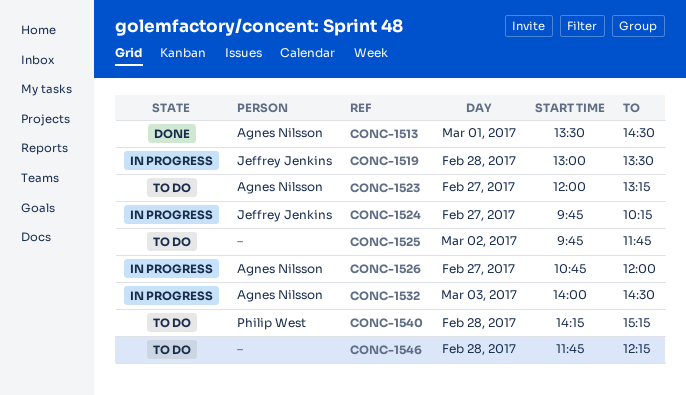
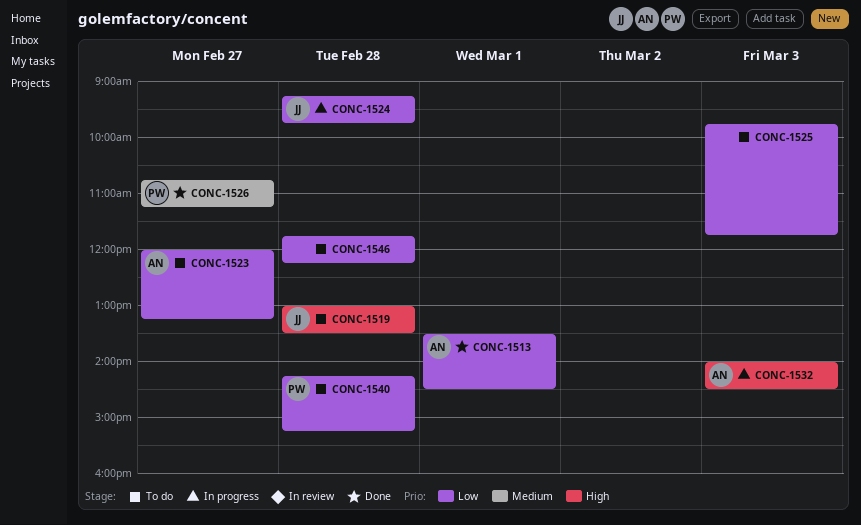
CONC-1519, status: In progress -> To do
CONC-1524, day: Feb 27 -> Feb 28
CONC-1524, begins: 09:45 -> 09:15
CONC-1524, ends: 10:15 -> 09:45
CONC-1525, day: Mar 2 -> Mar 3
CONC-1526, status: In progress -> Done
CONC-1526, owner: Agnes Nilsson -> Philip West
CONC-1526, ends: 12:00 -> 11:15

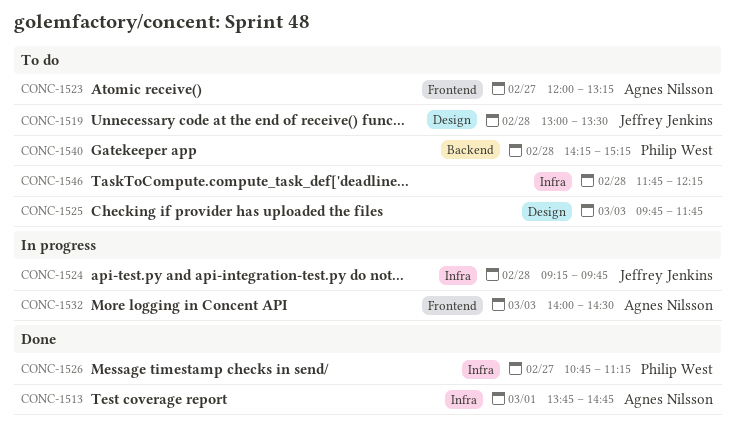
CONC-1513, begins: 13:30 -> 13:45
CONC-1513, ends: 14:30 -> 14:45

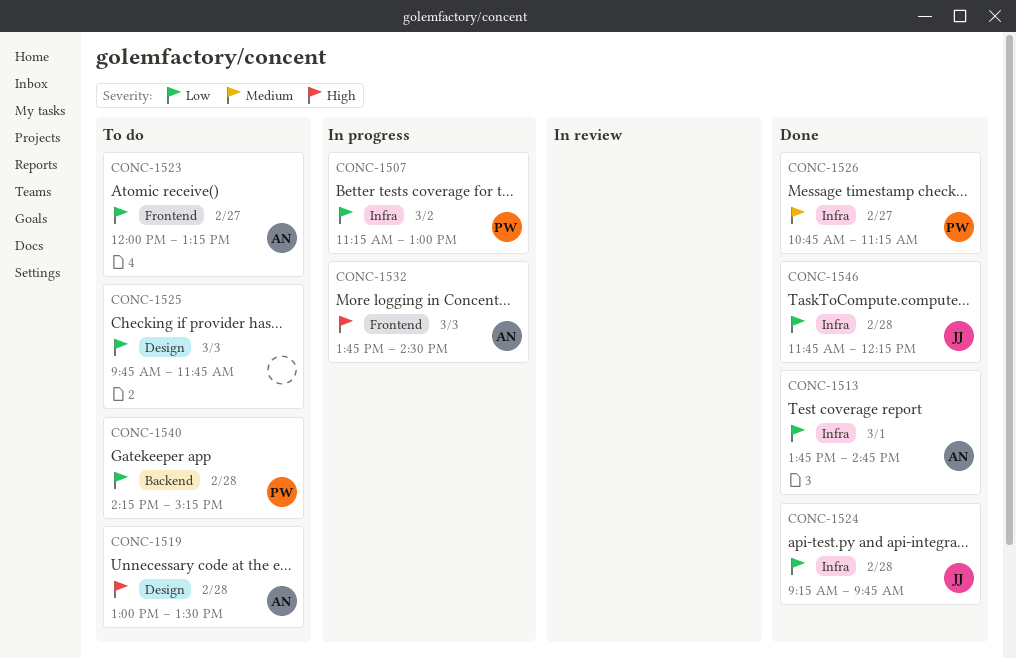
CONC-1507: none -> present
CONC-1519, owner: Jeffrey Jenkins -> Agnes Nilsson
CONC-1524, status: In progress -> Done
CONC-1532, begins: 14:00 -> 13:45
CONC-1546, status: To do -> Done
CONC-1546, owner: none -> Jeffrey Jenkins

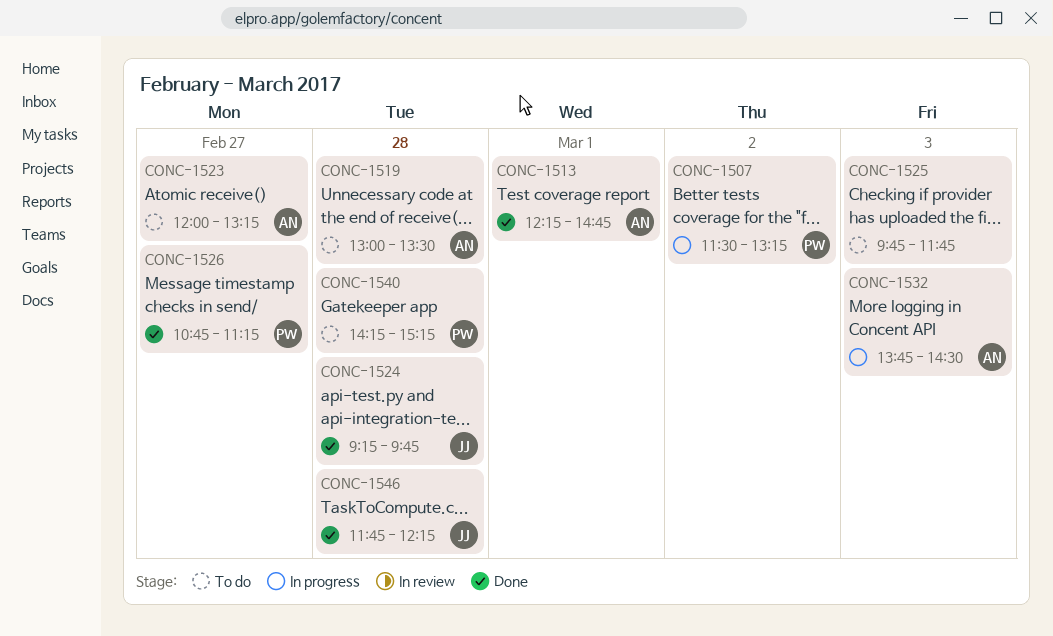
CONC-1507, begins: 11:15 -> 11:30
CONC-1507, ends: 13:00 -> 13:15
CONC-1513, begins: 13:45 -> 12:15

